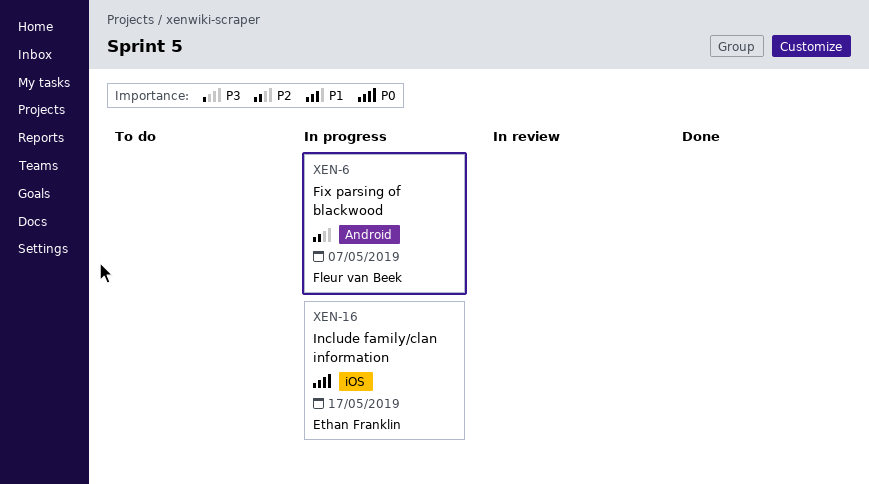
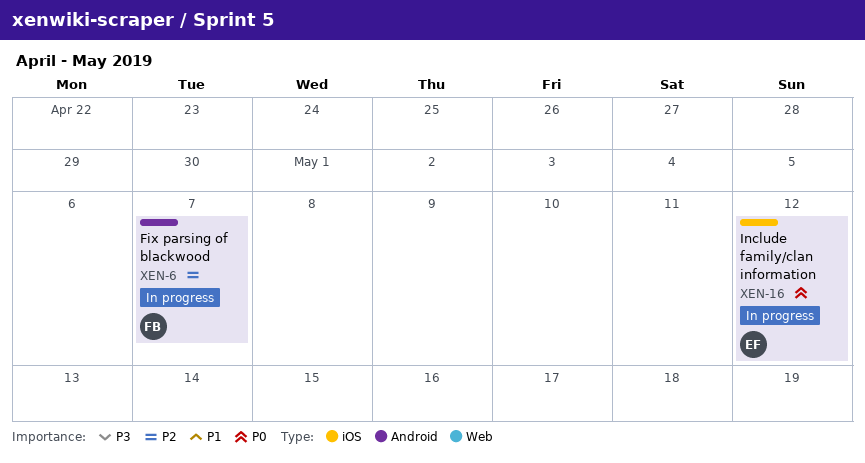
XEN-16, due: May 17 -> May 12

